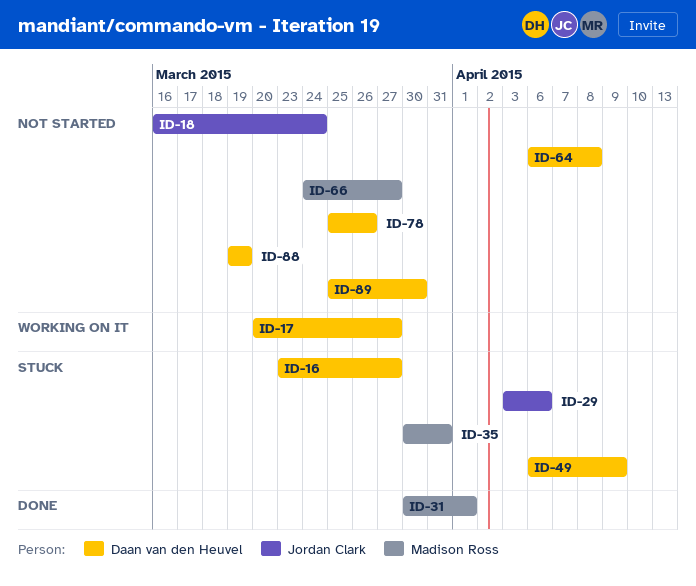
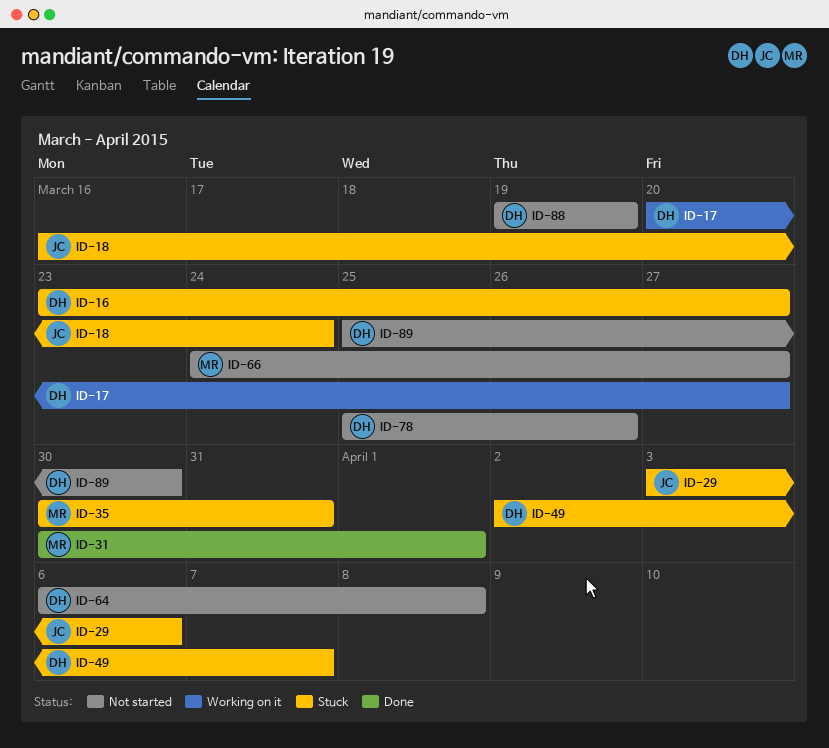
ID-18, status: Not started -> Stuck
ID-49, start: Apr 6 -> Apr 2
ID-49, due: Apr 9 -> Apr 7

